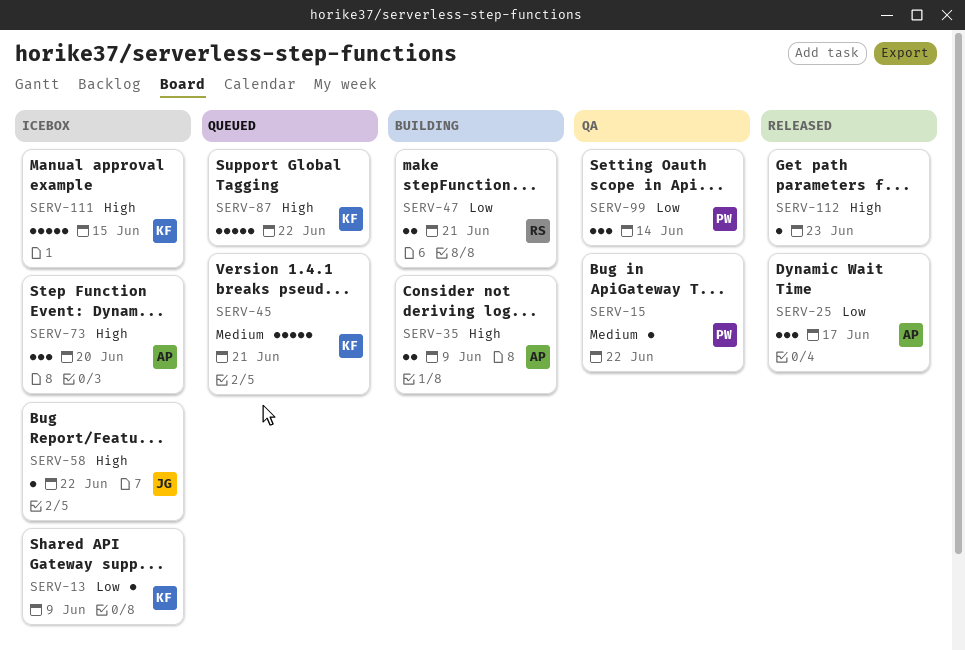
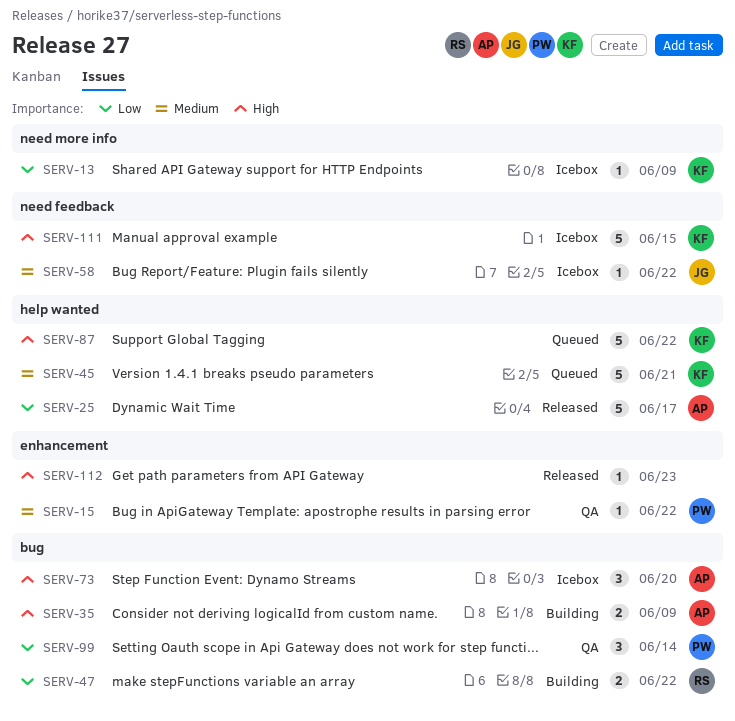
SERV-25, estimate: 3 -> 5
SERV-47, due: Jun 21 -> Jun 22
SERV-58, priority: High -> Medium

